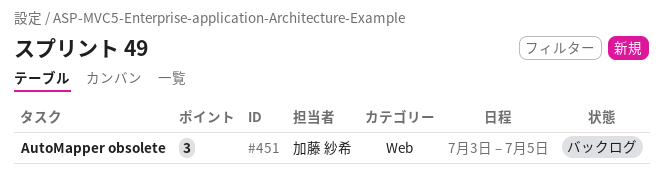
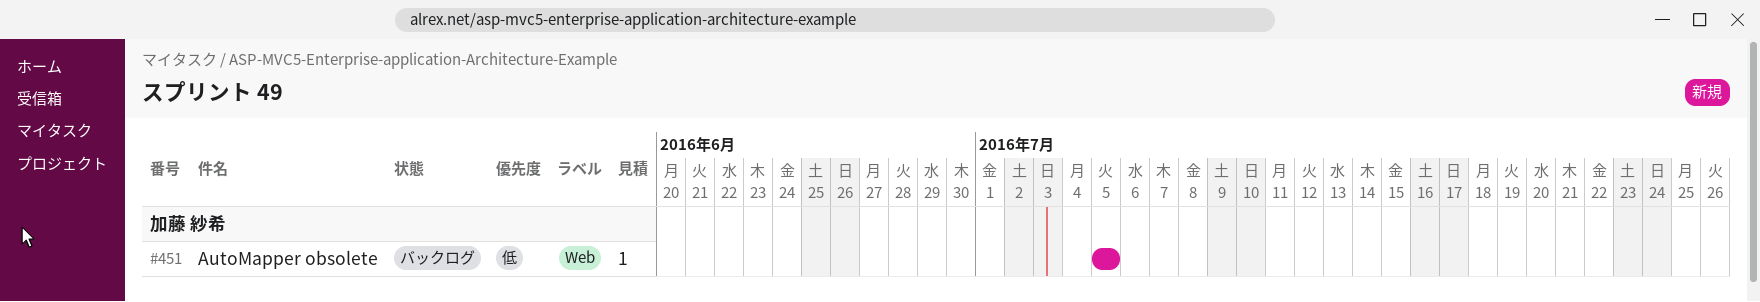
#451, estimate: 3 -> 1
#451, start: Jul 3 -> Jul 5

